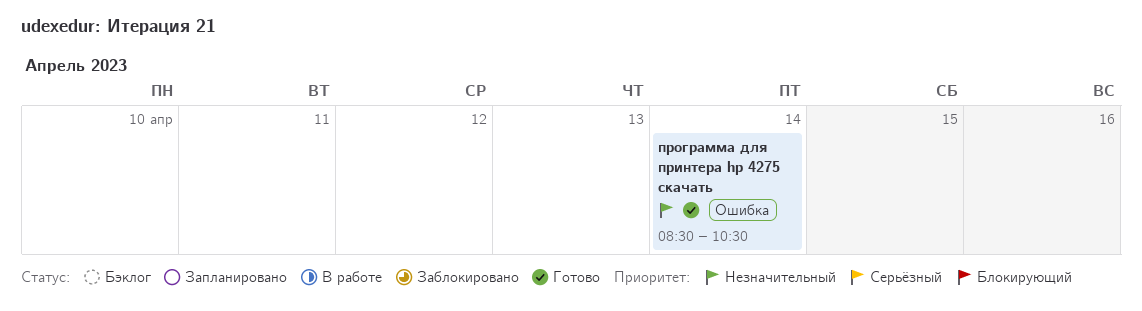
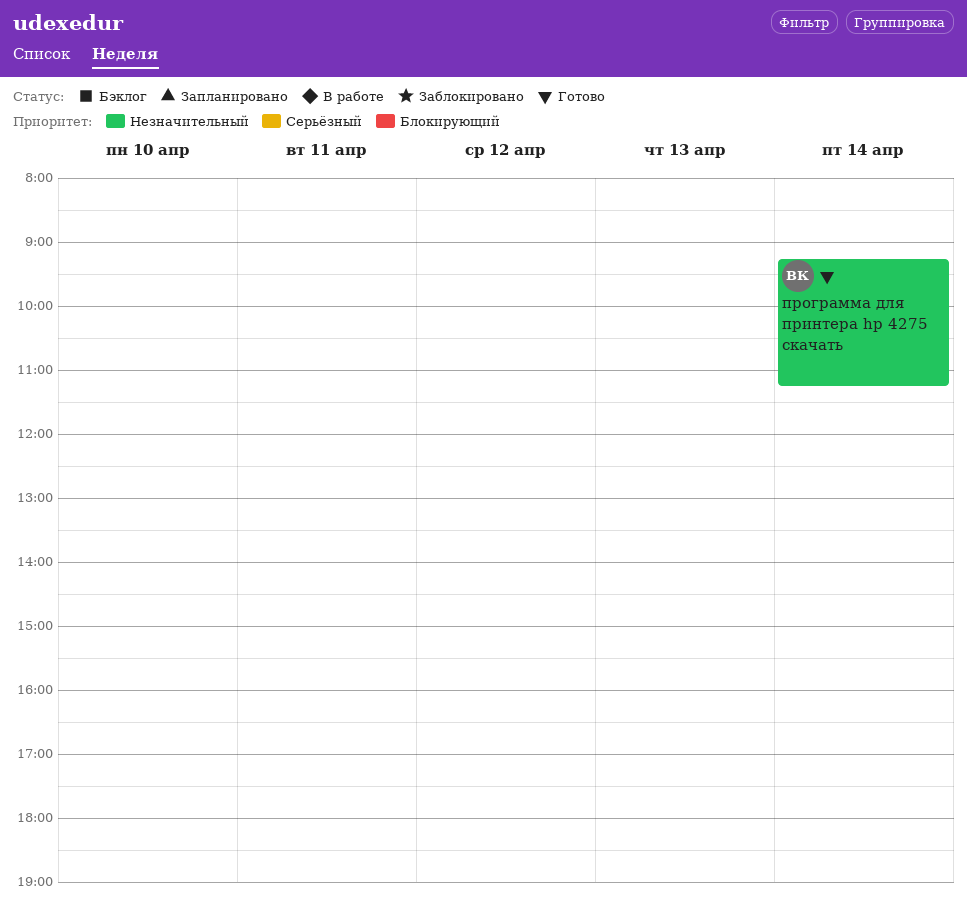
программа для принтера hp 4275 скачать, begins: 08:30 -> 09:15
программа для принтера hp 4275 скачать, ends: 10:30 -> 11:15

